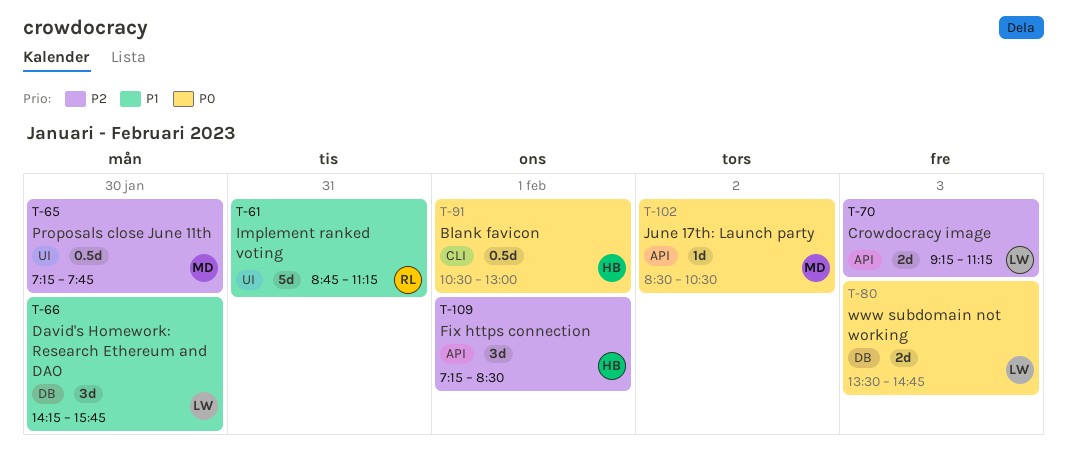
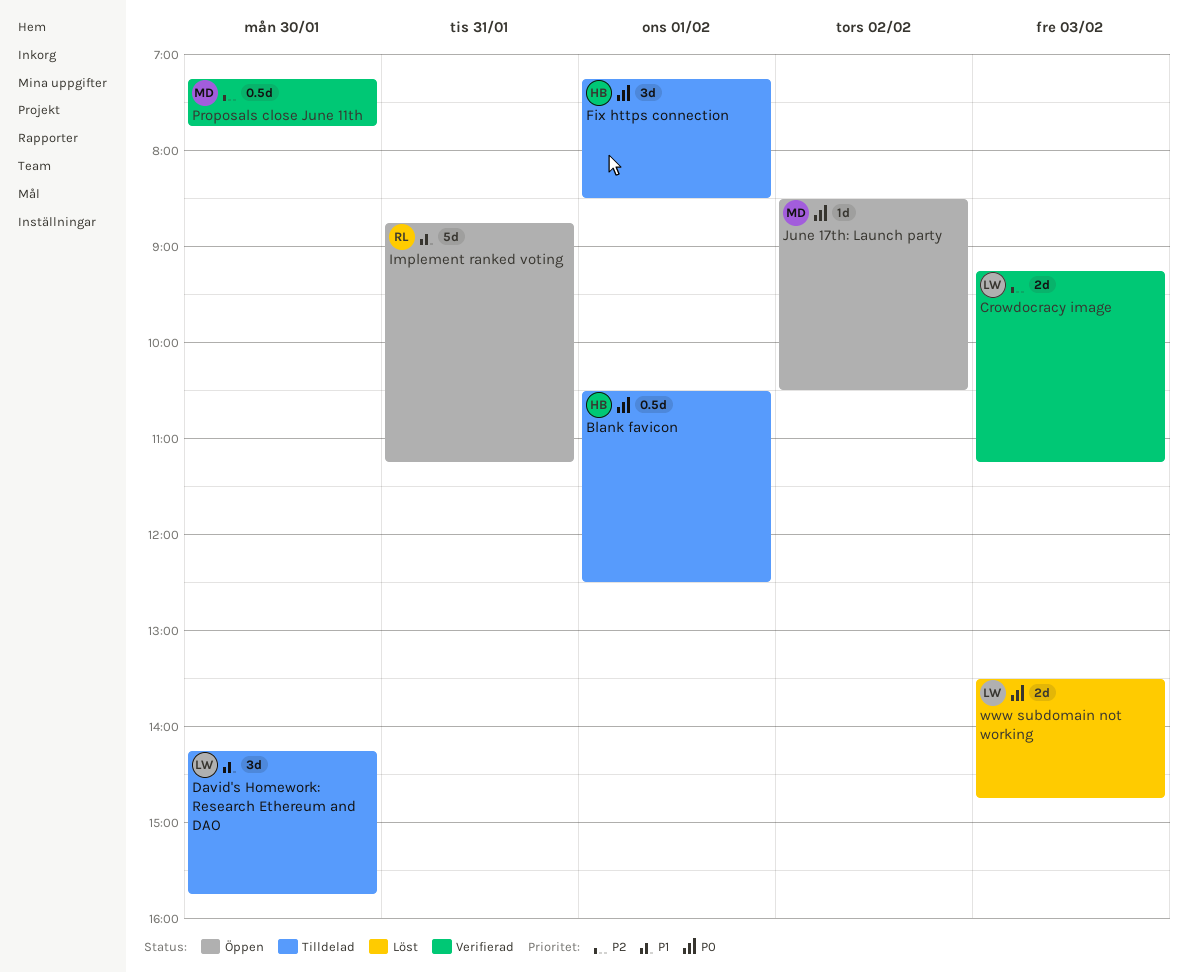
Blank favicon, ends: 13:00 -> 12:30
Fix https connection, priority: P2 -> P0

